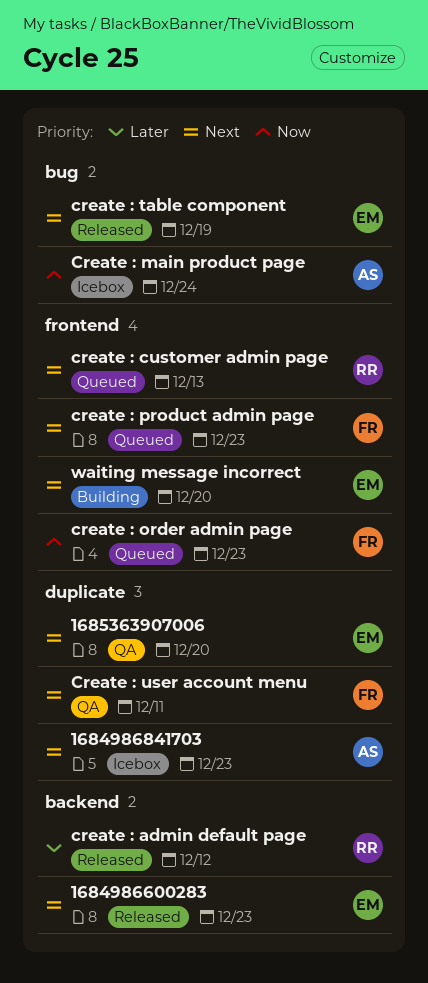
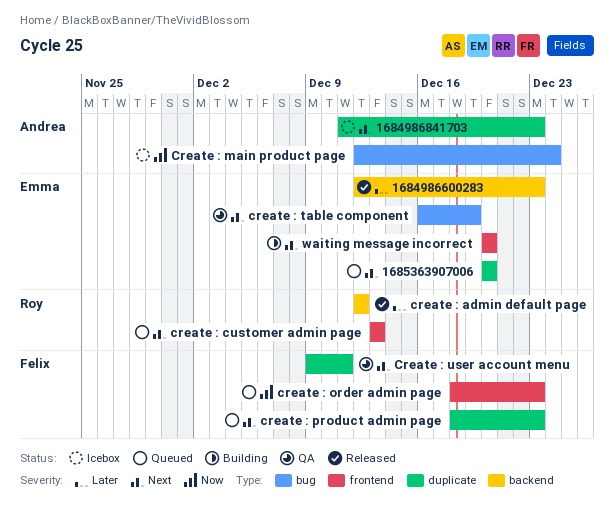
1684986600283, priority: Next -> Later
1685363907006, status: QA -> Queued
create : product admin page, label: frontend -> duplicate
create : table component, status: Released -> QA

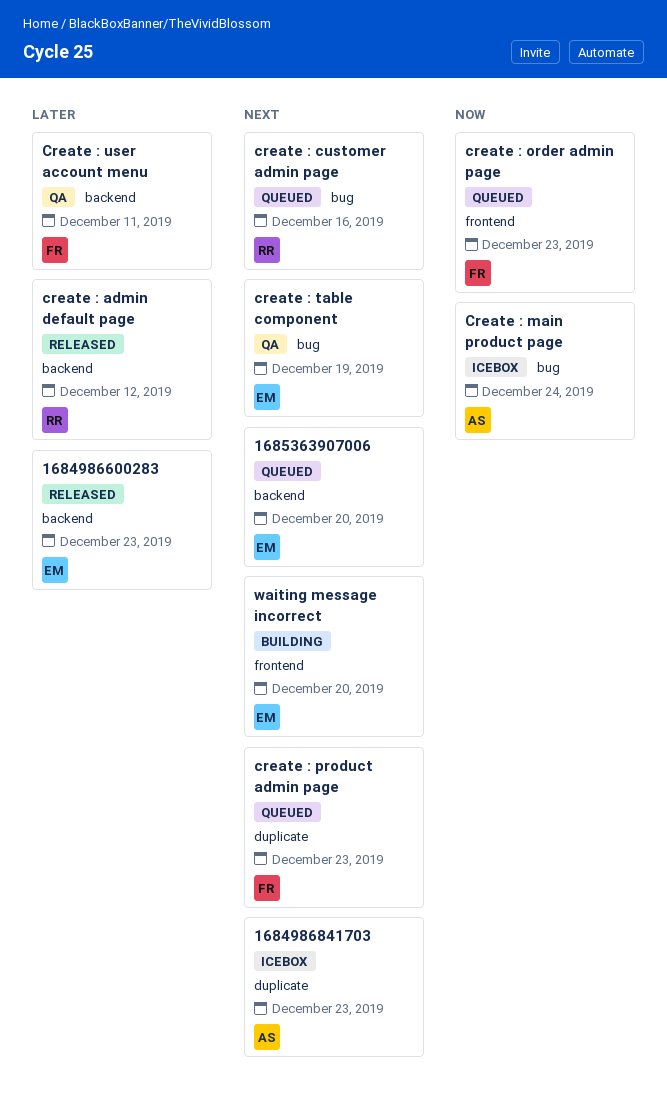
1685363907006, label: duplicate -> backend
create : customer admin page, label: frontend -> bug
create : customer admin page, due: Dec 13 -> Dec 16
Create : user account menu, priority: Next -> Later
Create : user account menu, label: duplicate -> backend

